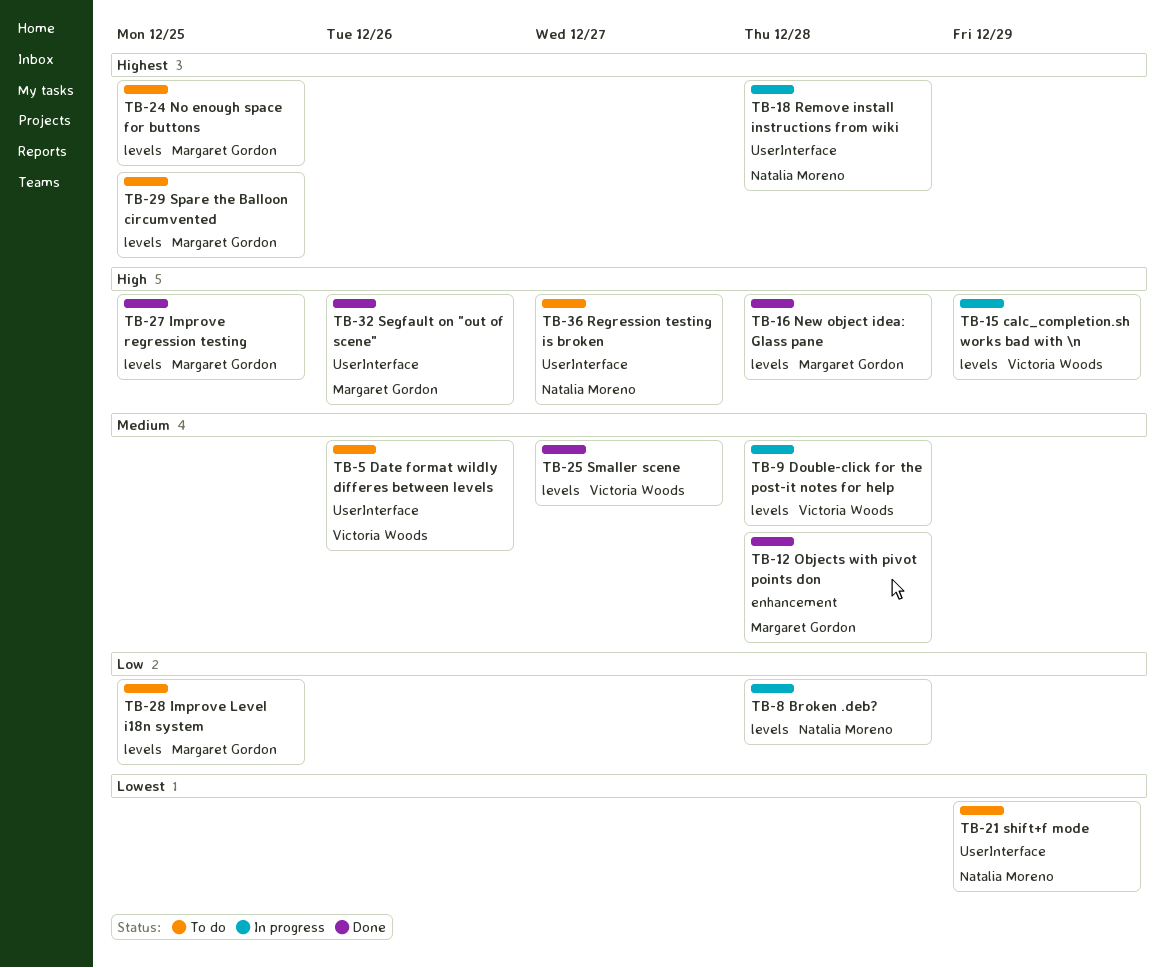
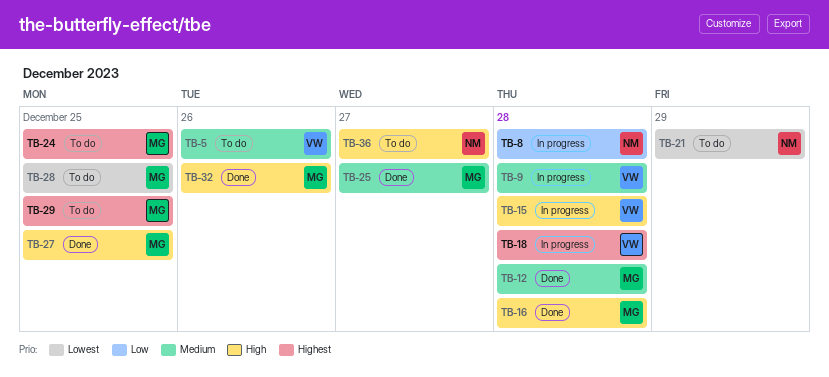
TB-15, due: Dec 29 -> Dec 28
TB-18, owner: Natalia Moreno -> Victoria Woods
TB-25, owner: Victoria Woods -> Margaret Gordon
TB-28, priority: Low -> Lowest

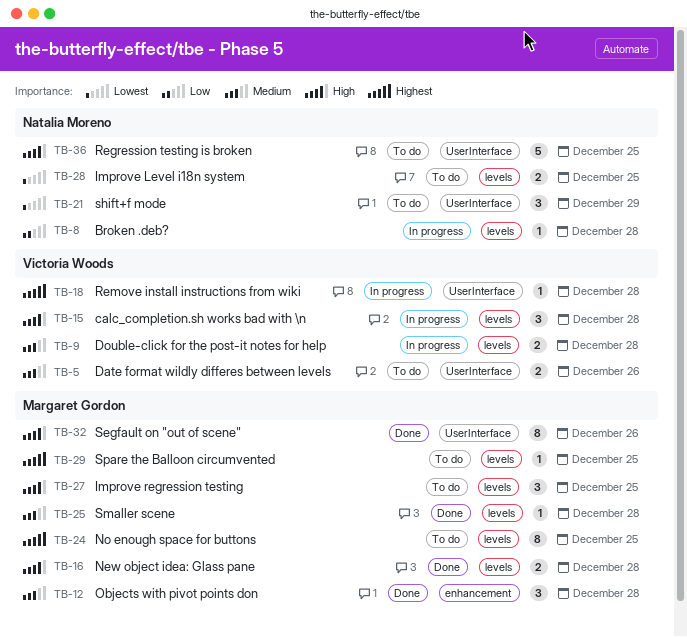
TB-25, due: Dec 27 -> Dec 28
TB-27, status: Done -> To do
TB-28, owner: Margaret Gordon -> Natalia Moreno
TB-36, due: Dec 27 -> Dec 25

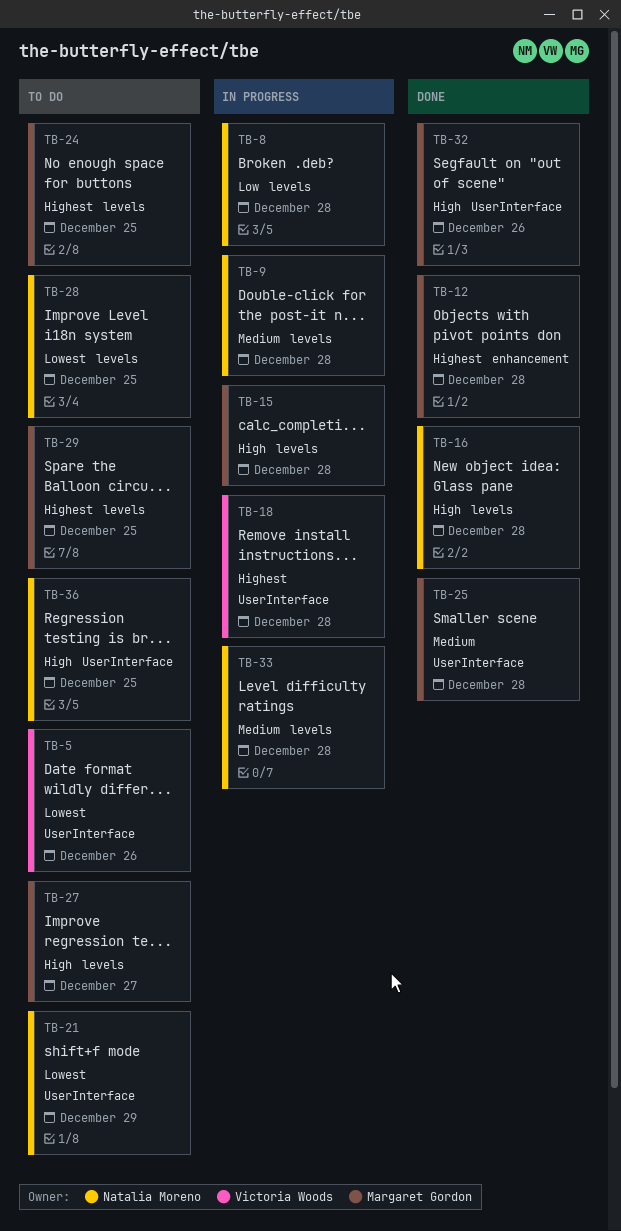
TB-5, priority: Medium -> Lowest
TB-9, owner: Victoria Woods -> Natalia Moreno
TB-12, priority: Medium -> Highest
TB-15, owner: Victoria Woods -> Margaret Gordon
TB-16, owner: Margaret Gordon -> Natalia Moreno
TB-25, label: levels -> UserInterface
TB-27, due: Dec 25 -> Dec 27
TB-33: none -> present

